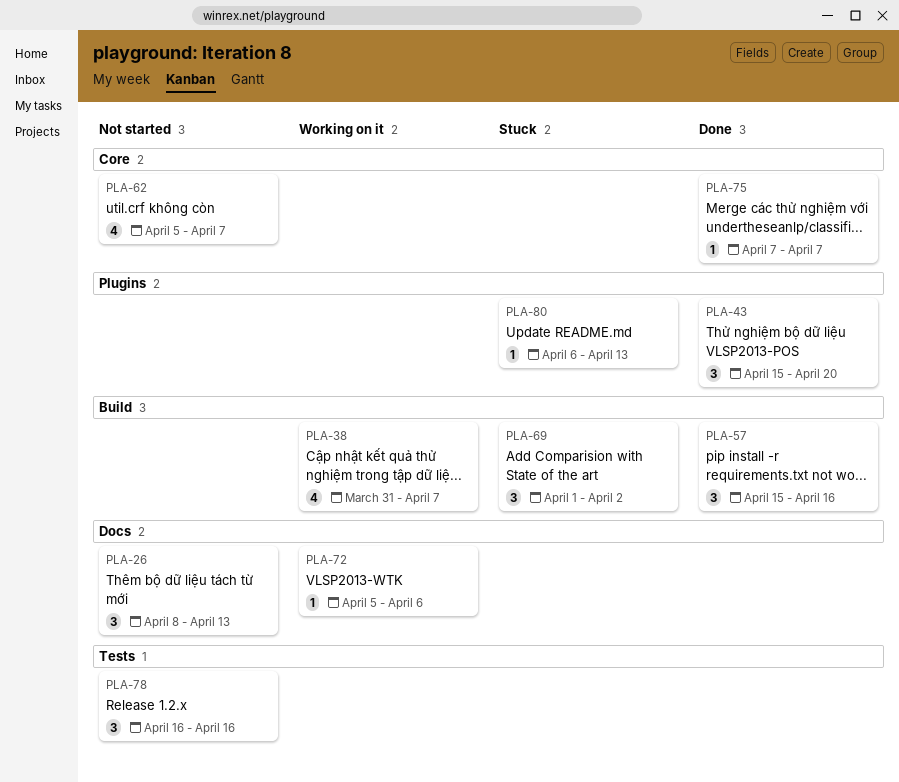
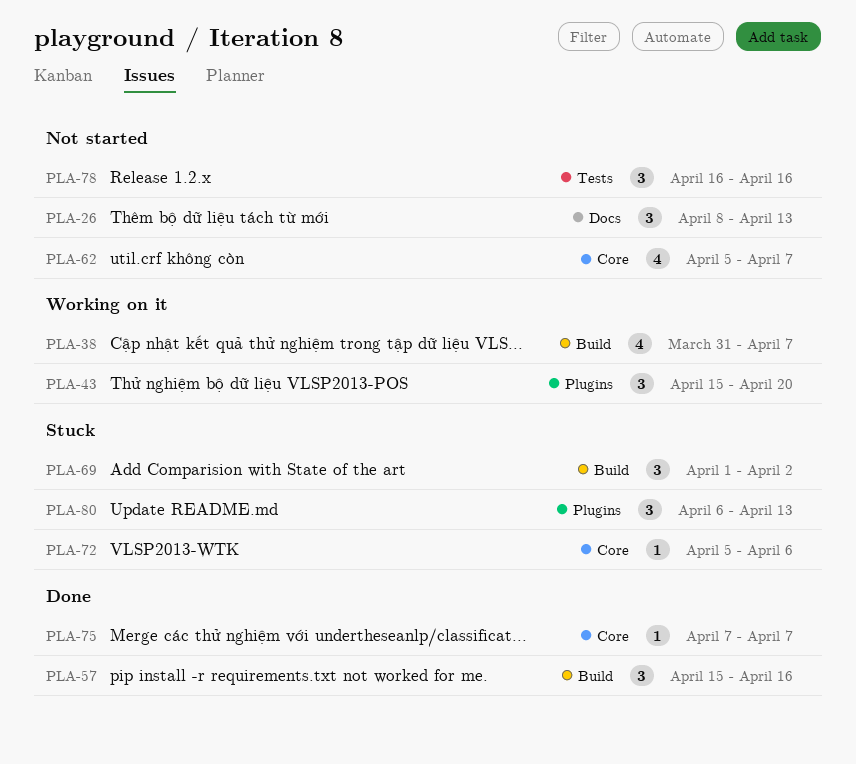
PLA-43, status: Done -> Working on it
PLA-72, status: Working on it -> Stuck
PLA-72, label: Docs -> Core
PLA-80, estimate: 1 -> 3

